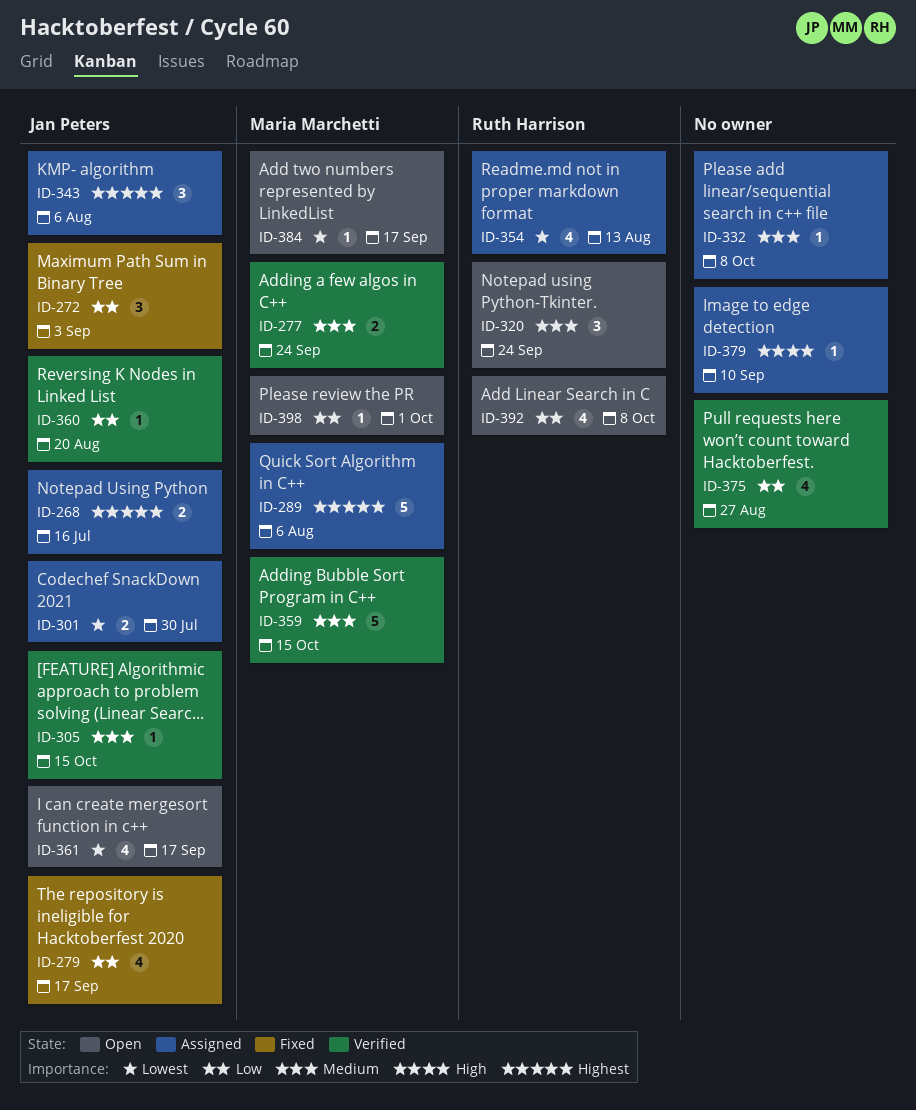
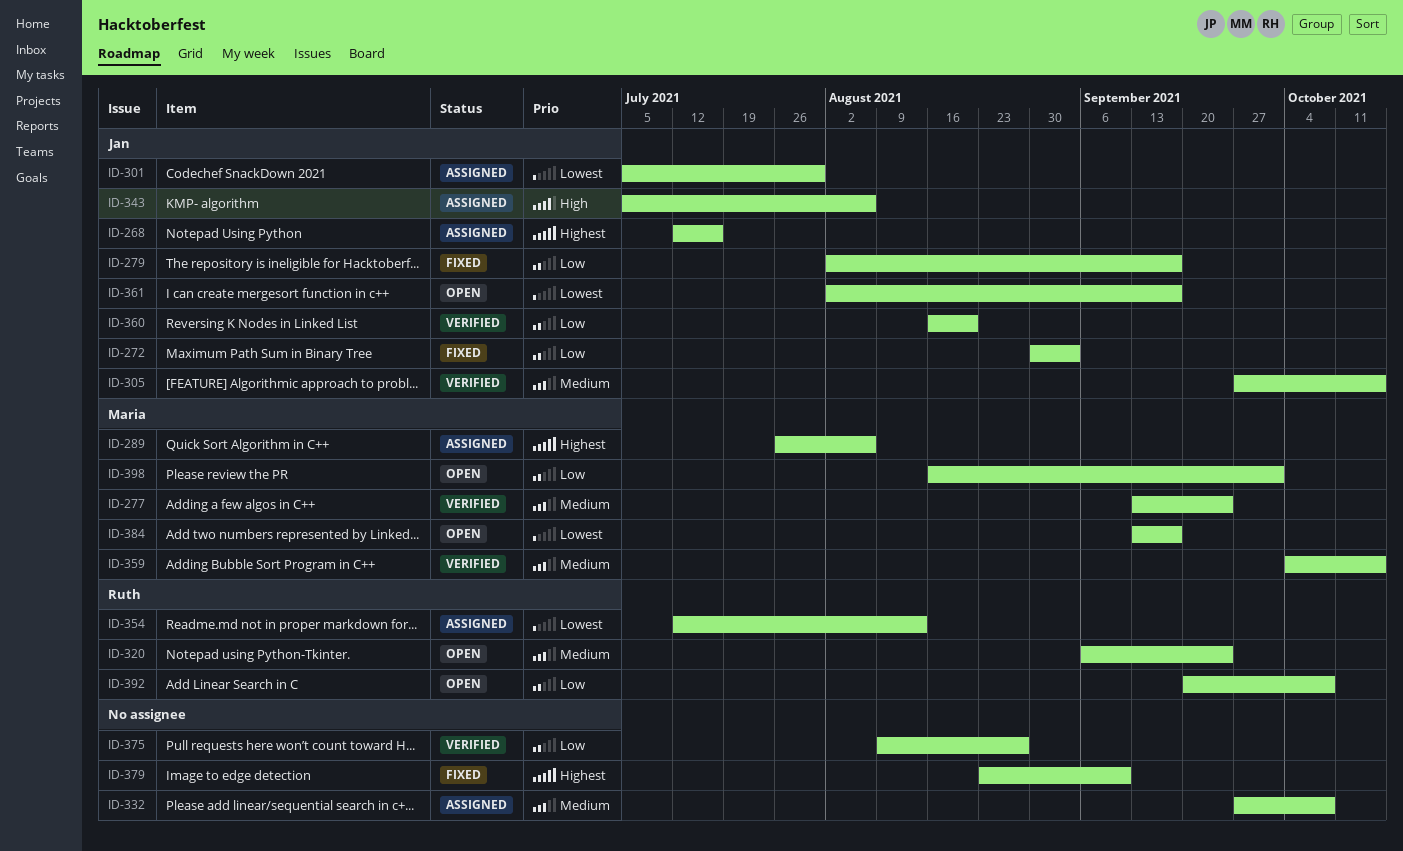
ID-343, priority: Highest -> High
ID-379, status: Assigned -> Fixed
ID-379, priority: High -> Highest

